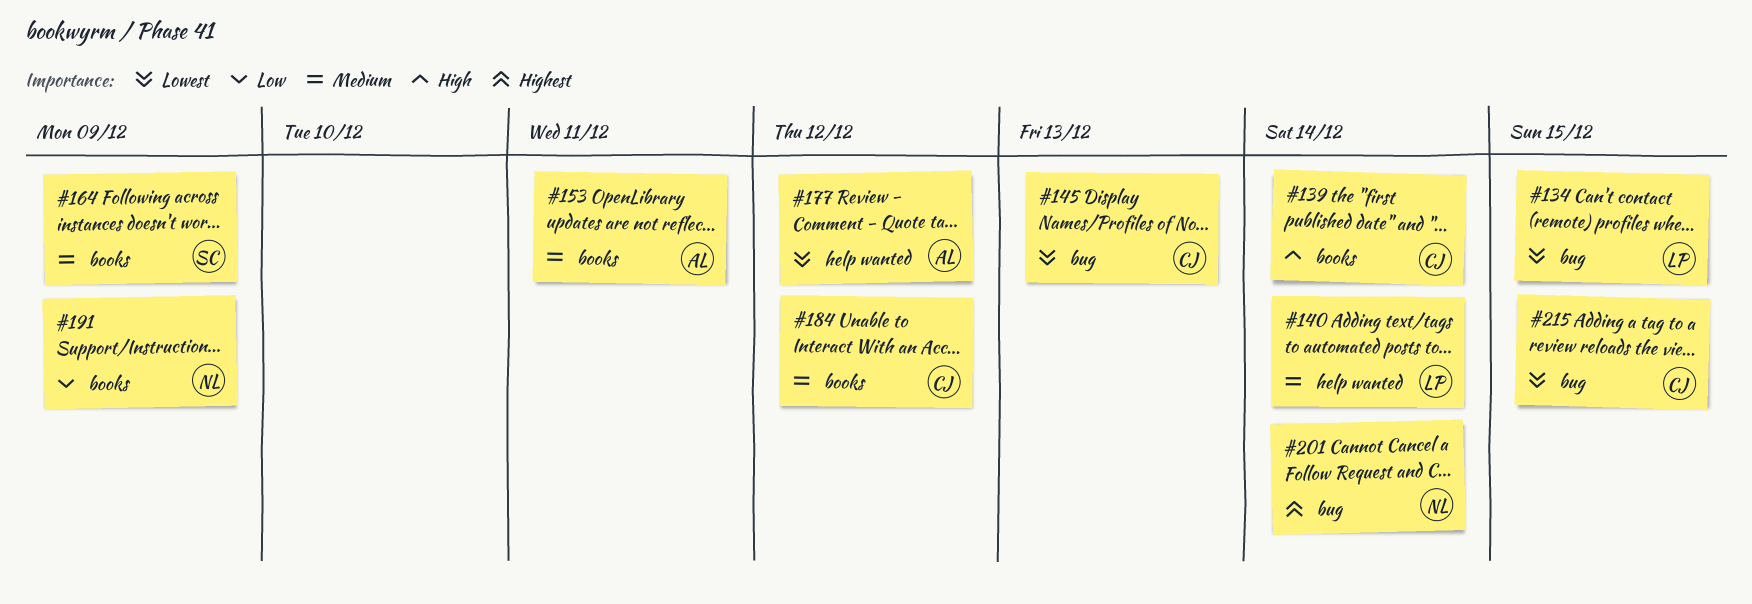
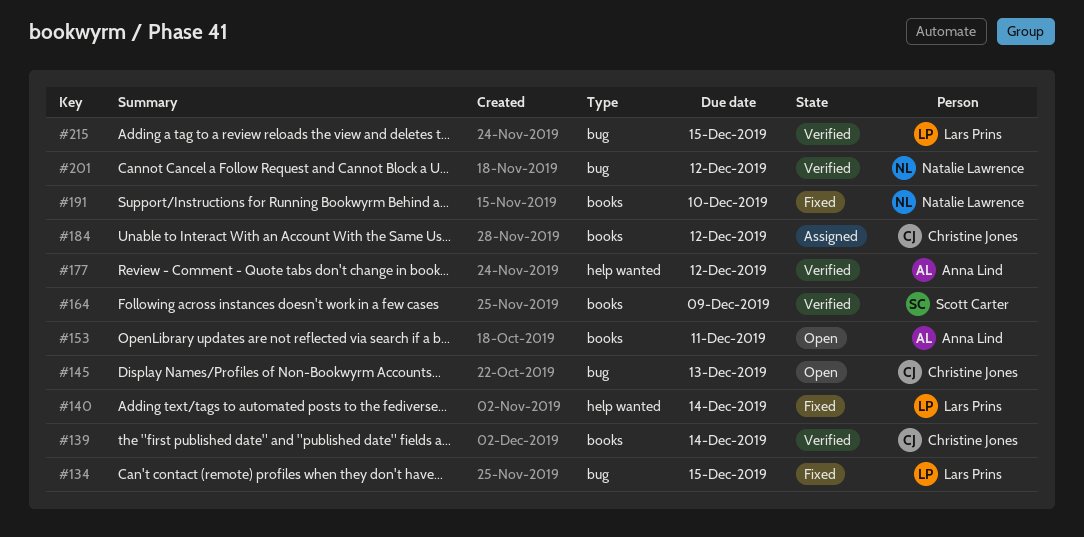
#191, due: Dec 9 -> Dec 10
#201, due: Dec 14 -> Dec 12
#215, owner: Christine Jones -> Lars Prins

